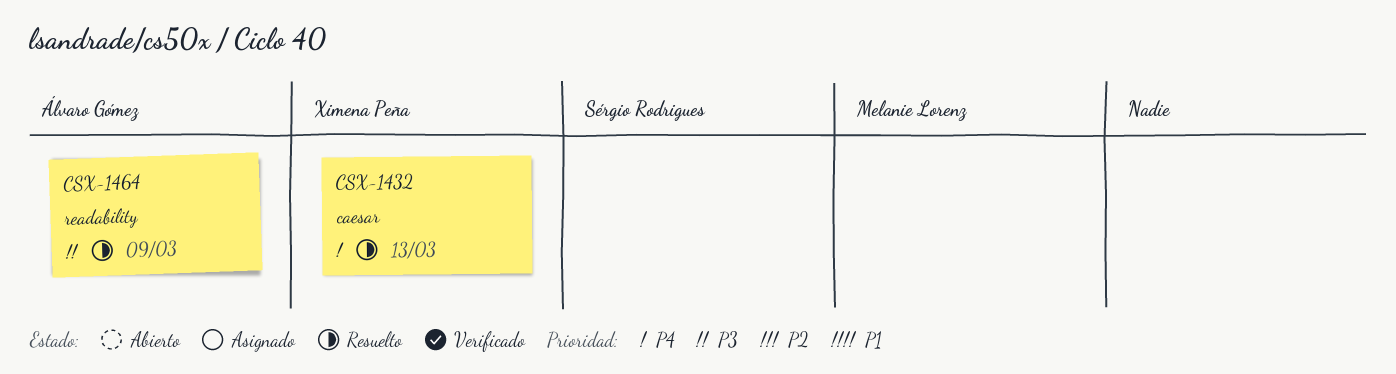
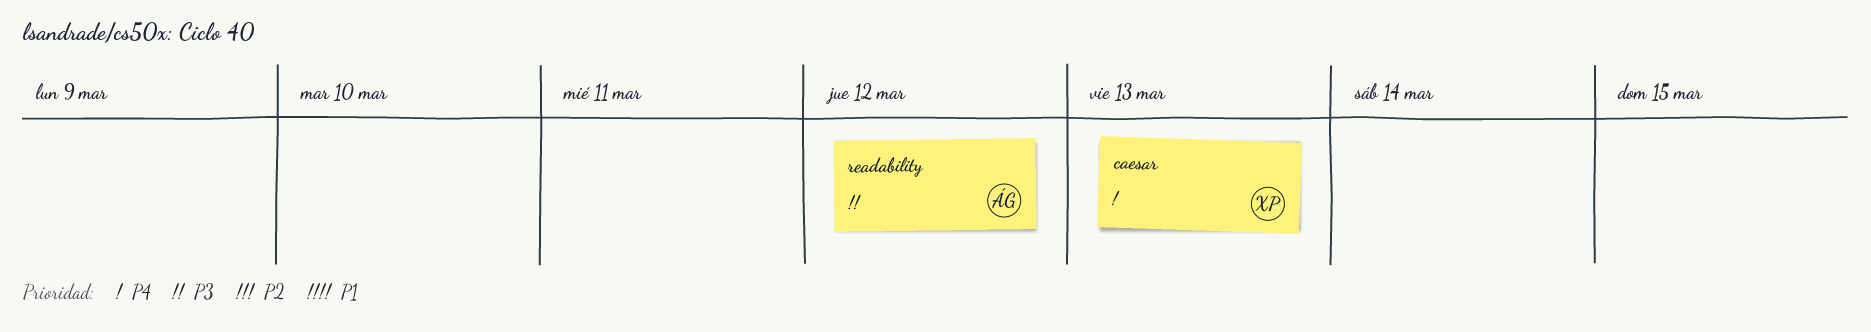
readability, due: Mar 9 -> Mar 12

